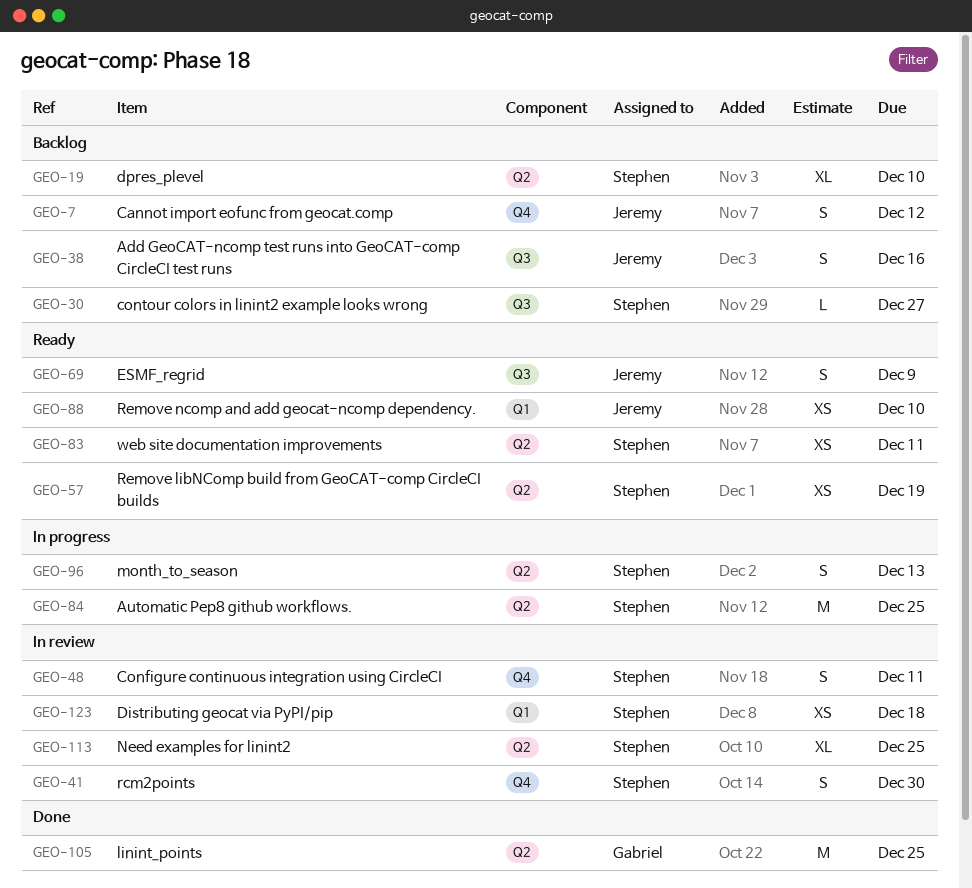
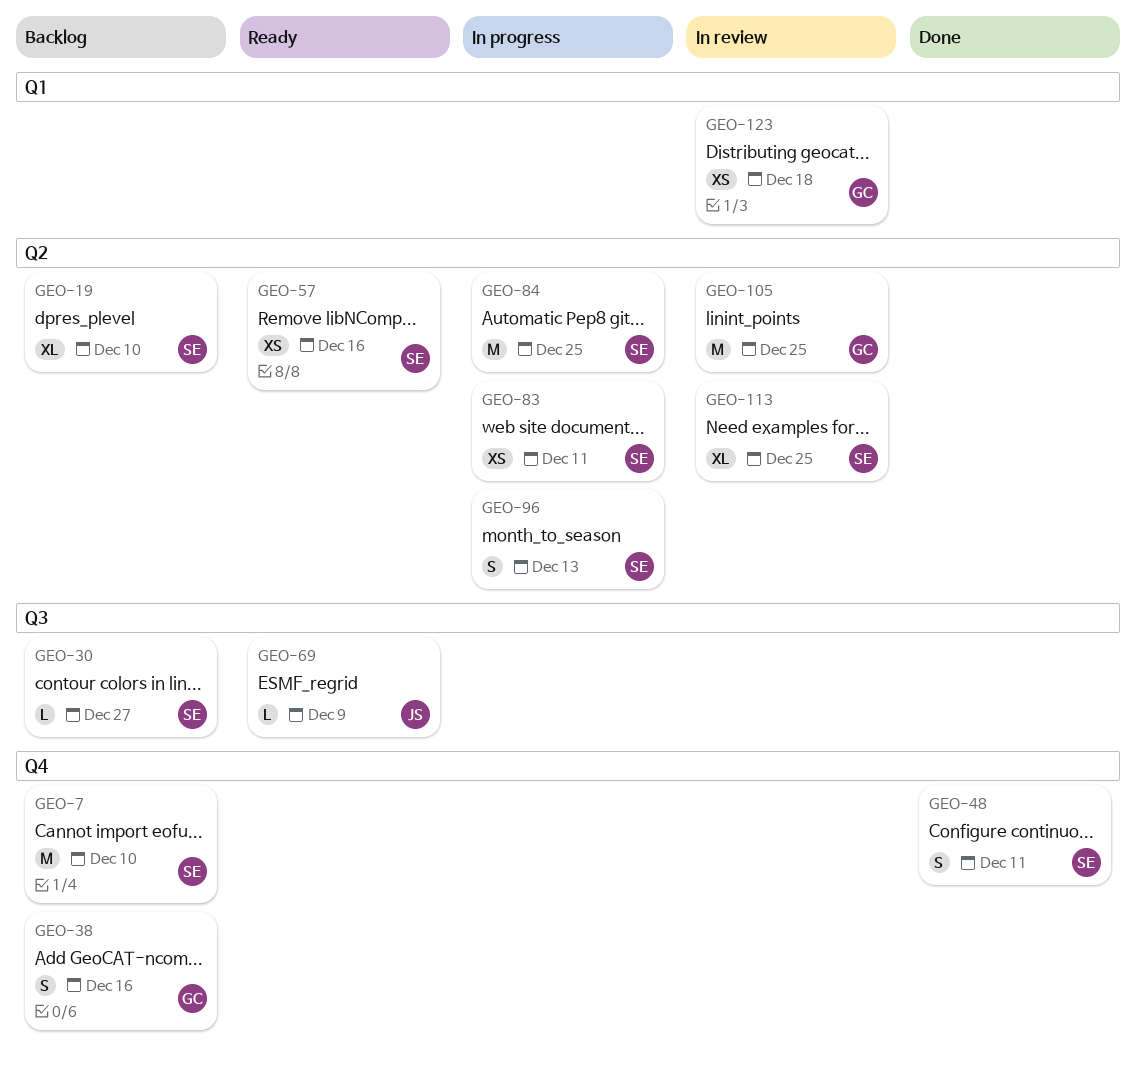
GEO-7, owner: Jeremy -> Stephen
GEO-7, estimate: S -> M
GEO-7, due: Dec 12 -> Dec 10
GEO-38, owner: Jeremy -> Gabriel
GEO-38, label: Q3 -> Q4
GEO-41: present -> none
GEO-48, status: In review -> Done
GEO-57, due: Dec 19 -> Dec 16
GEO-69, estimate: S -> L
GEO-83, status: Ready -> In progress
GEO-88: present -> none
GEO-105, status: Done -> In review
GEO-123, owner: Stephen -> Gabriel

